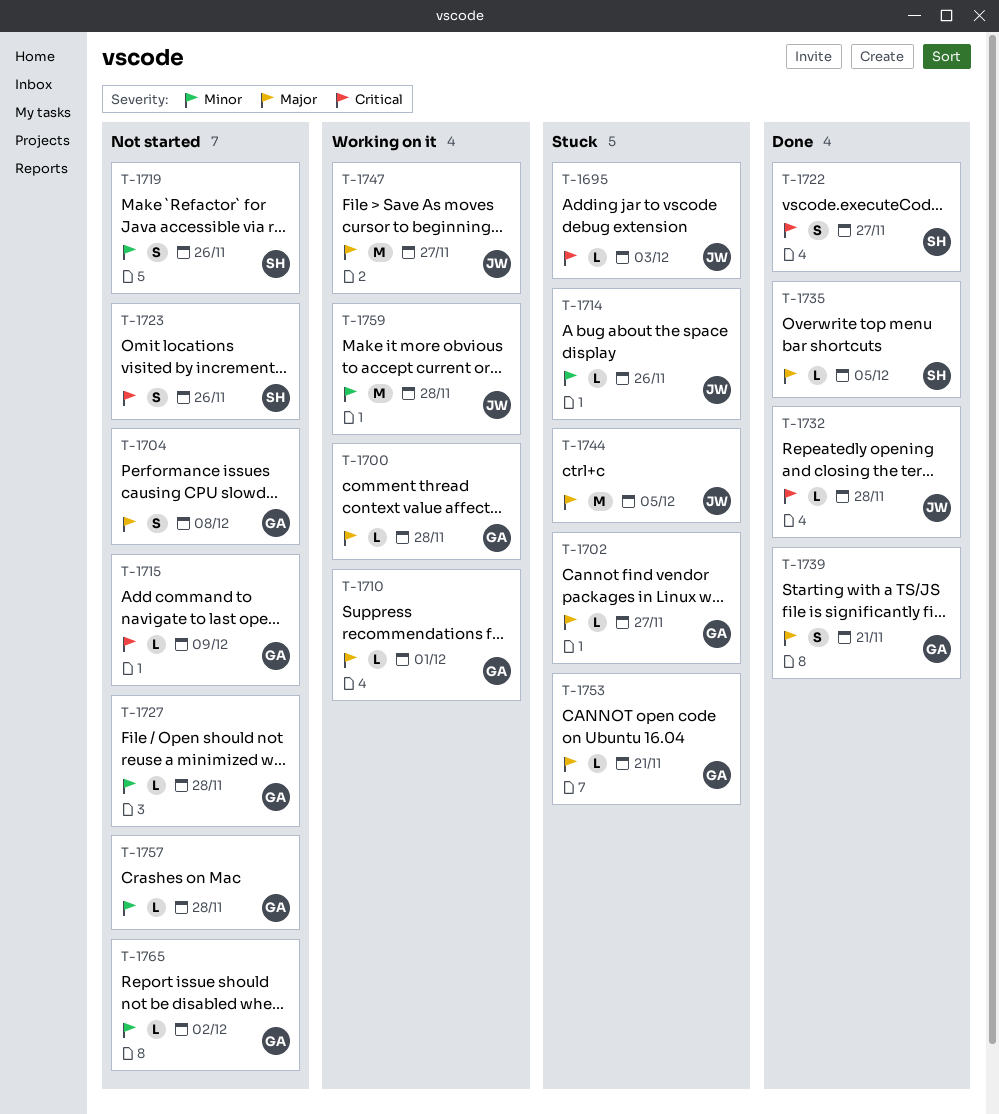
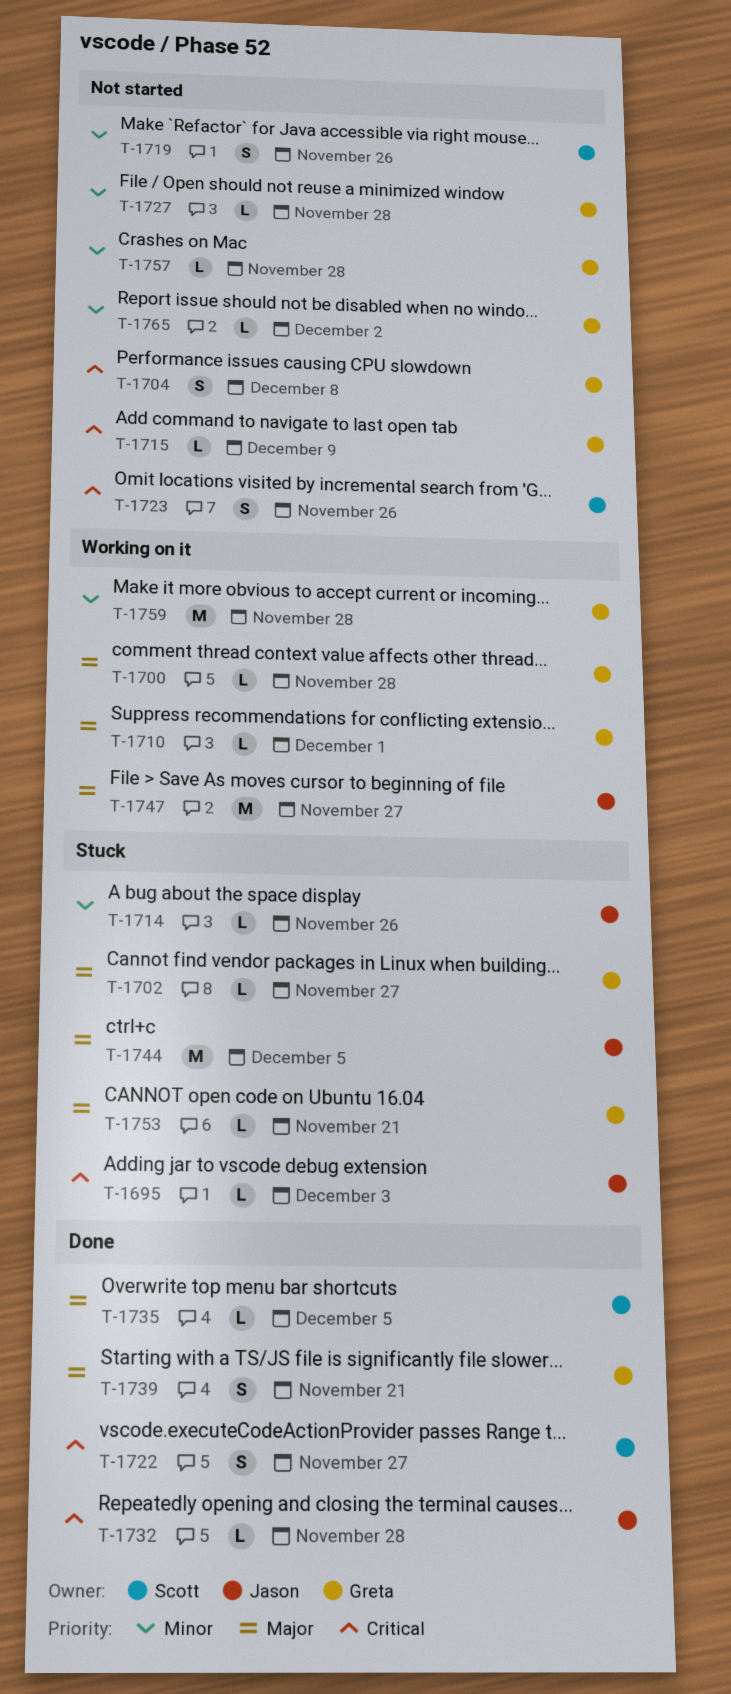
T-1704, priority: Major -> Critical
T-1759, owner: Jason -> Greta

